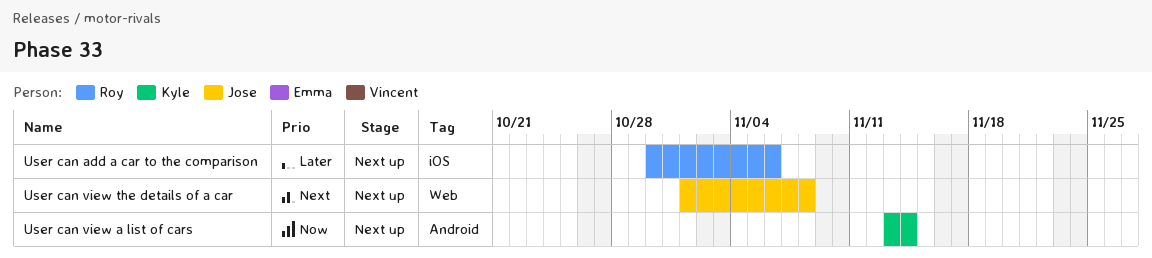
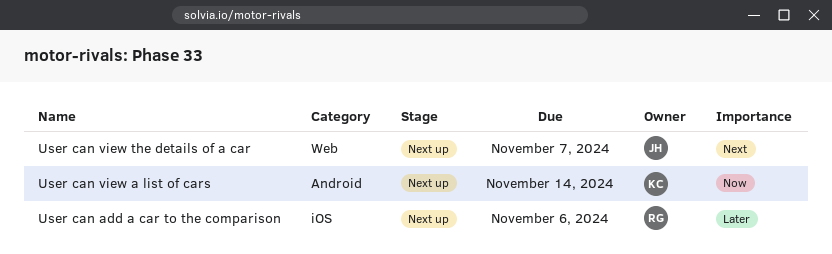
User can view the details of a car, due: Nov 8 -> Nov 7

